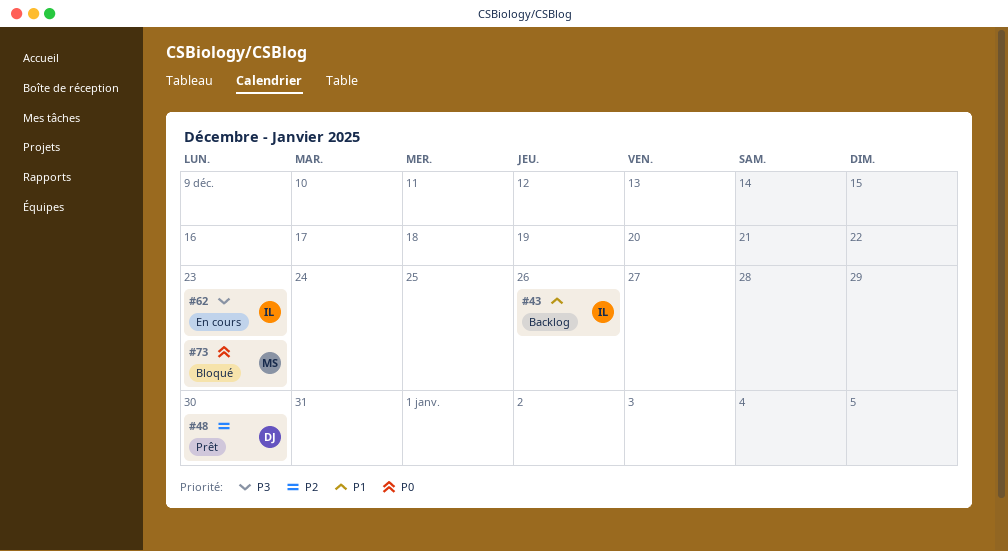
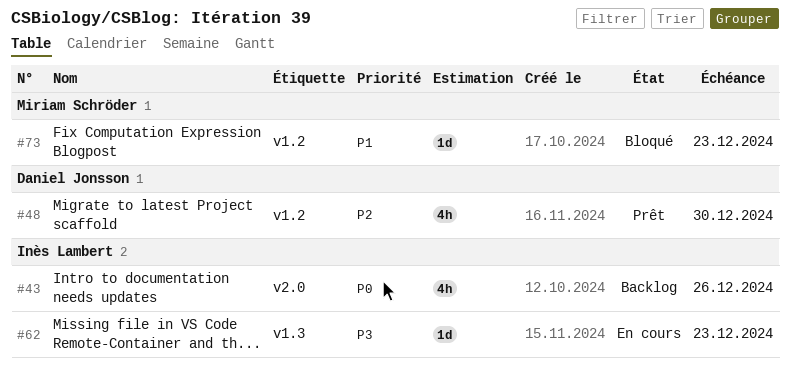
#43, priority: P1 -> P0
#73, priority: P0 -> P1

